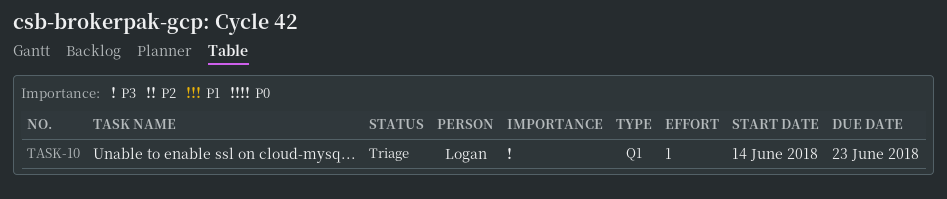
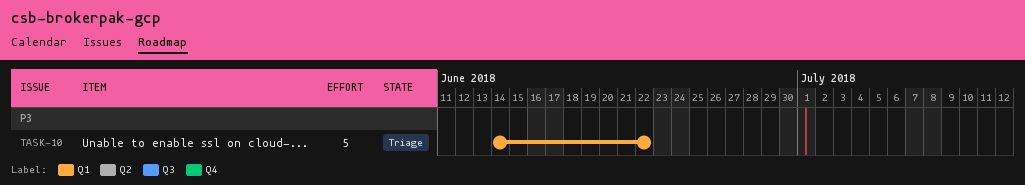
TASK-10, estimate: 1 -> 5
TASK-10, due: Jun 23 -> Jun 22

